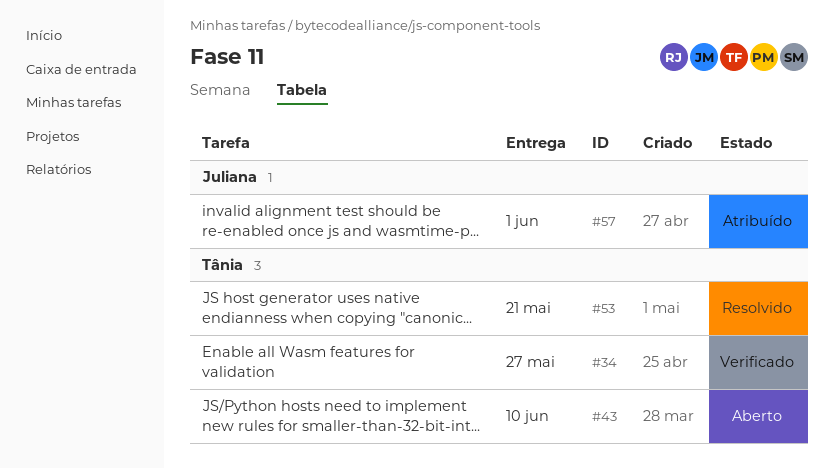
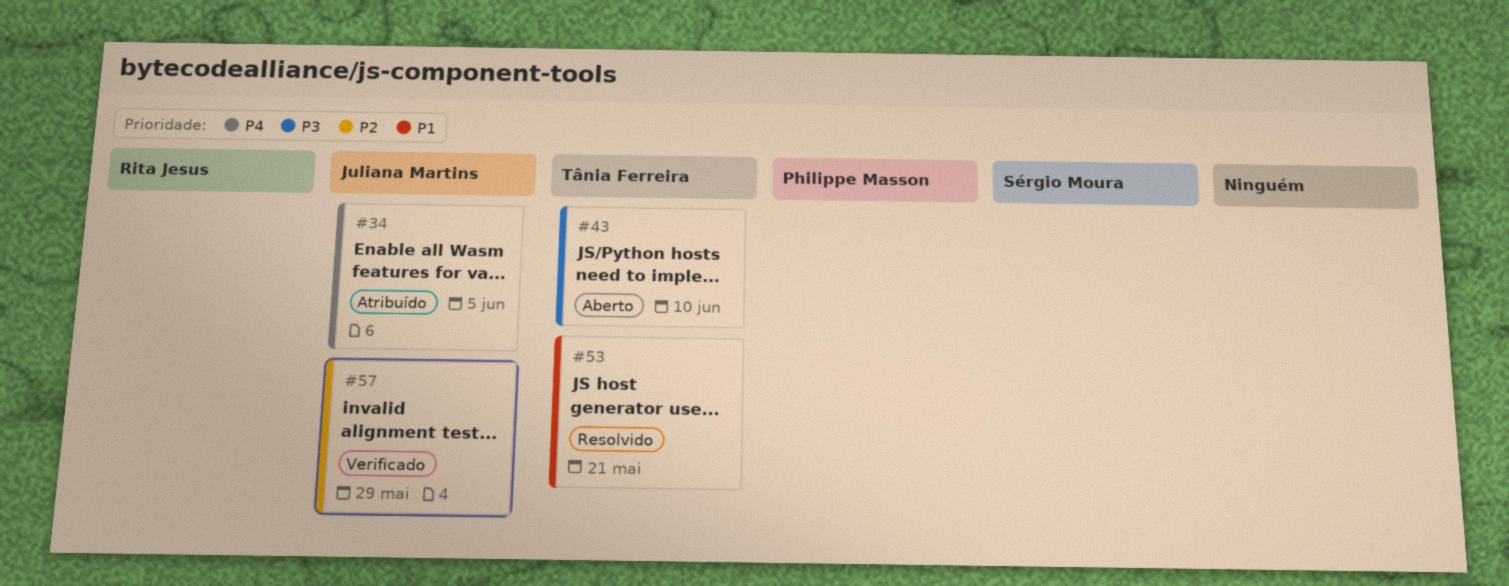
#34, status: Verificado -> Atribuído
#34, owner: Tânia Ferreira -> Juliana Martins
#34, due: May 27 -> Jun 5
#57, status: Atribuído -> Verificado
#57, due: Jun 1 -> May 29

